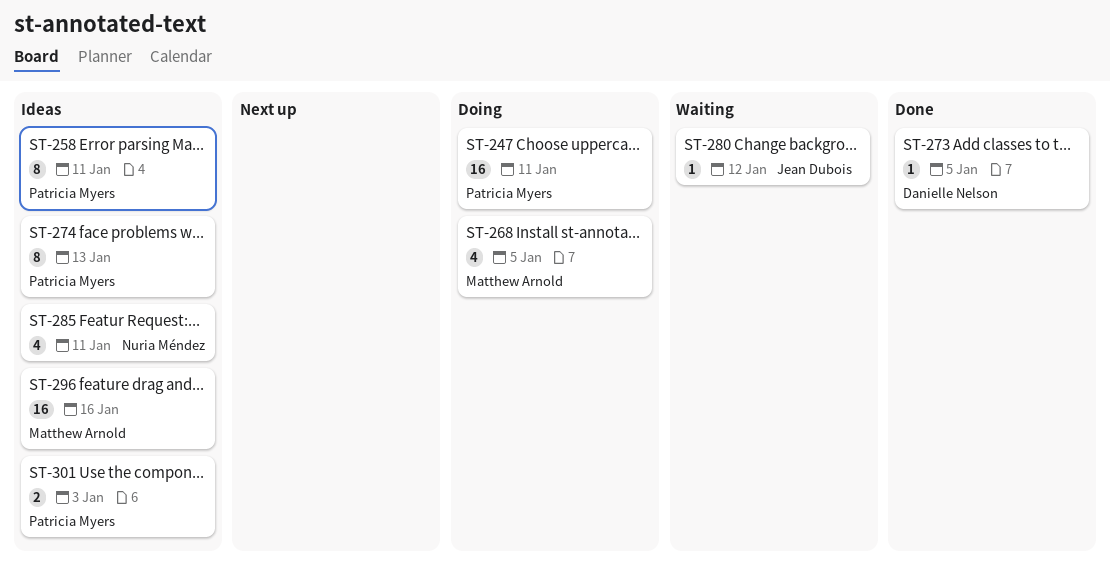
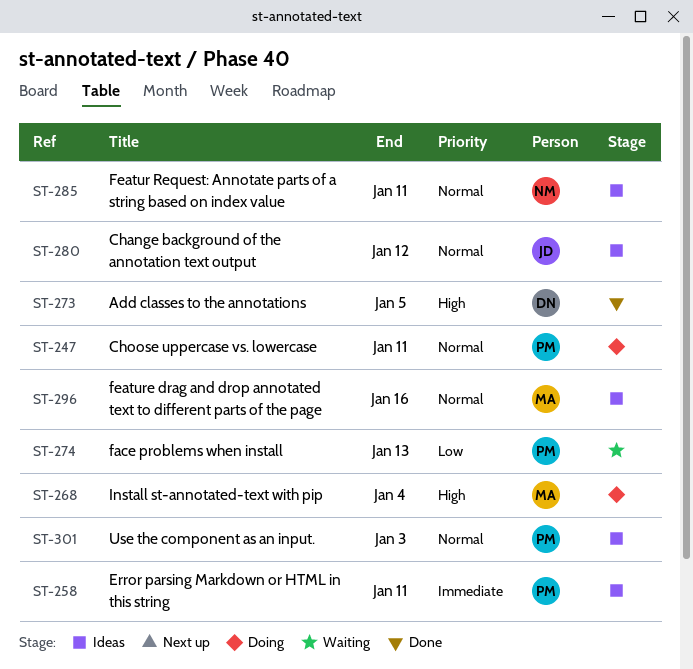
ST-268, due: Jan 5 -> Jan 4
ST-274, status: Ideas -> Waiting
ST-280, status: Waiting -> Ideas

